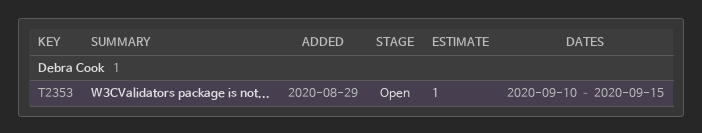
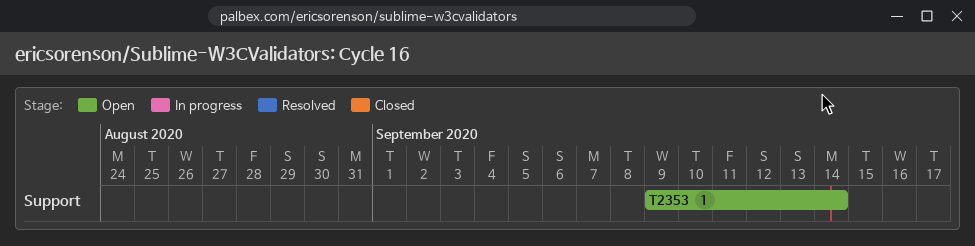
T2353, start: Sep 10 -> Sep 9
T2353, due: Sep 15 -> Sep 14

